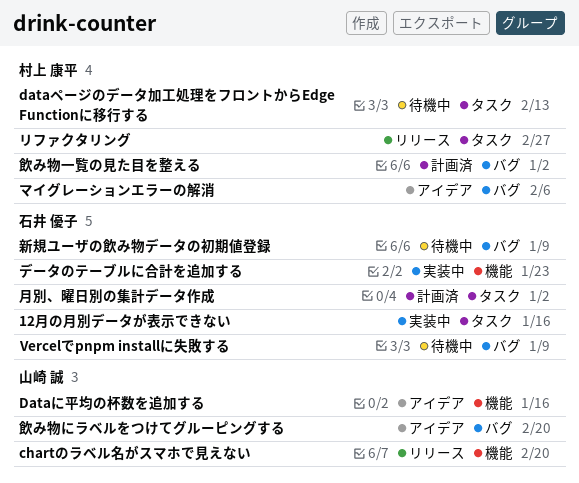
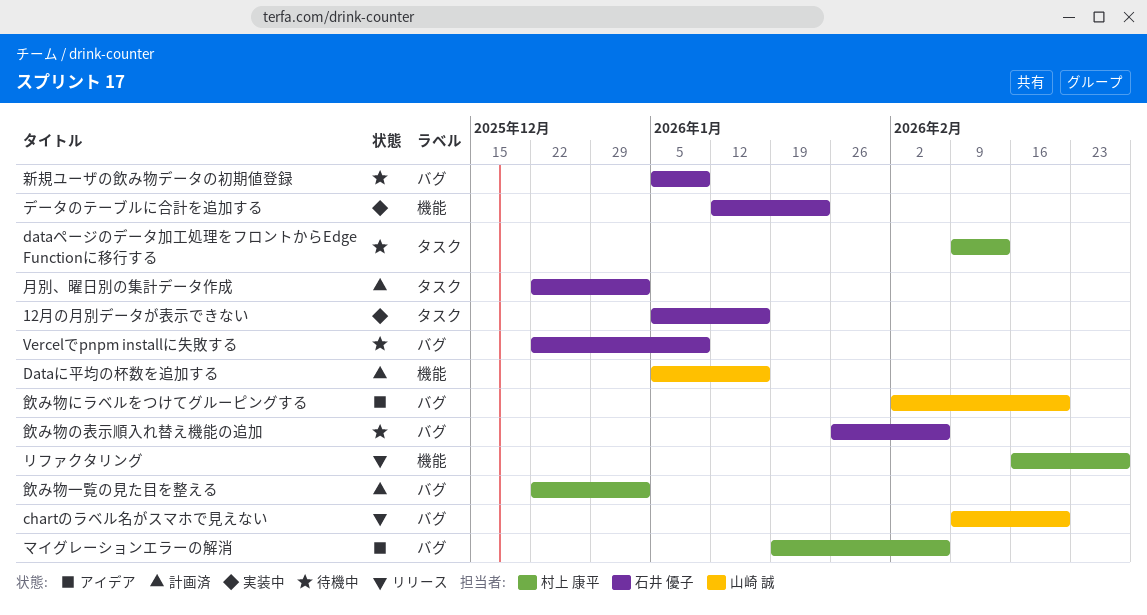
chartのラベル名がスマホで見えない, label: 機能 -> バグ
Dataに平均の杯数を追加する, status: アイデア -> 計画済
リファクタリング, label: タスク -> 機能
飲み物の表示順入れ替え機能の追加: none -> present

